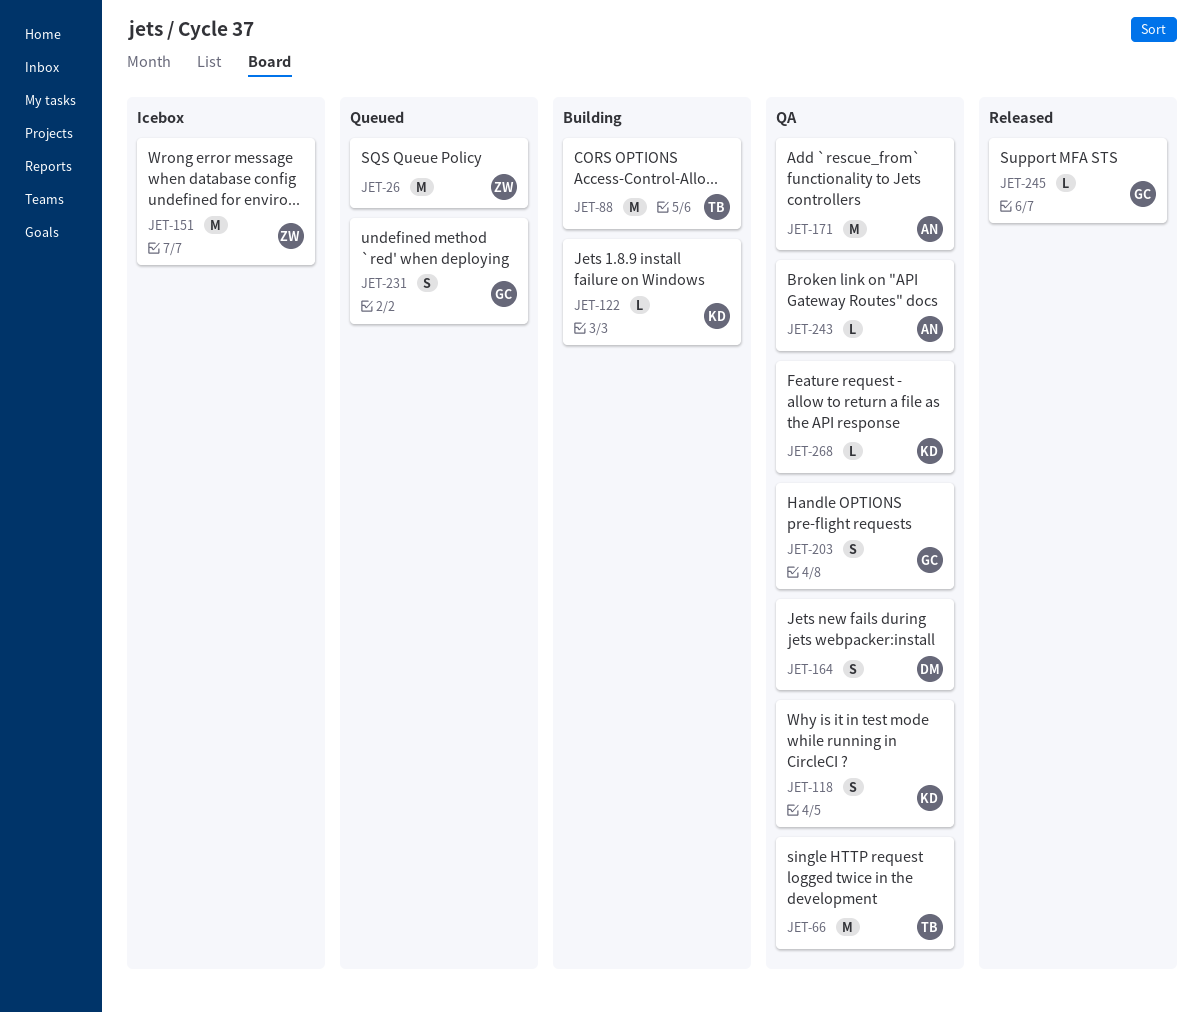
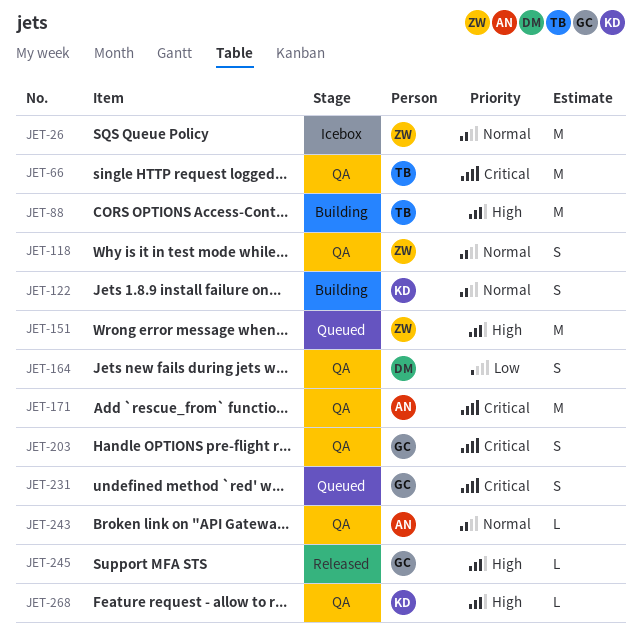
JET-26, status: Queued -> Icebox
JET-118, owner: KD -> ZW
JET-122, estimate: L -> S
JET-151, status: Icebox -> Queued

